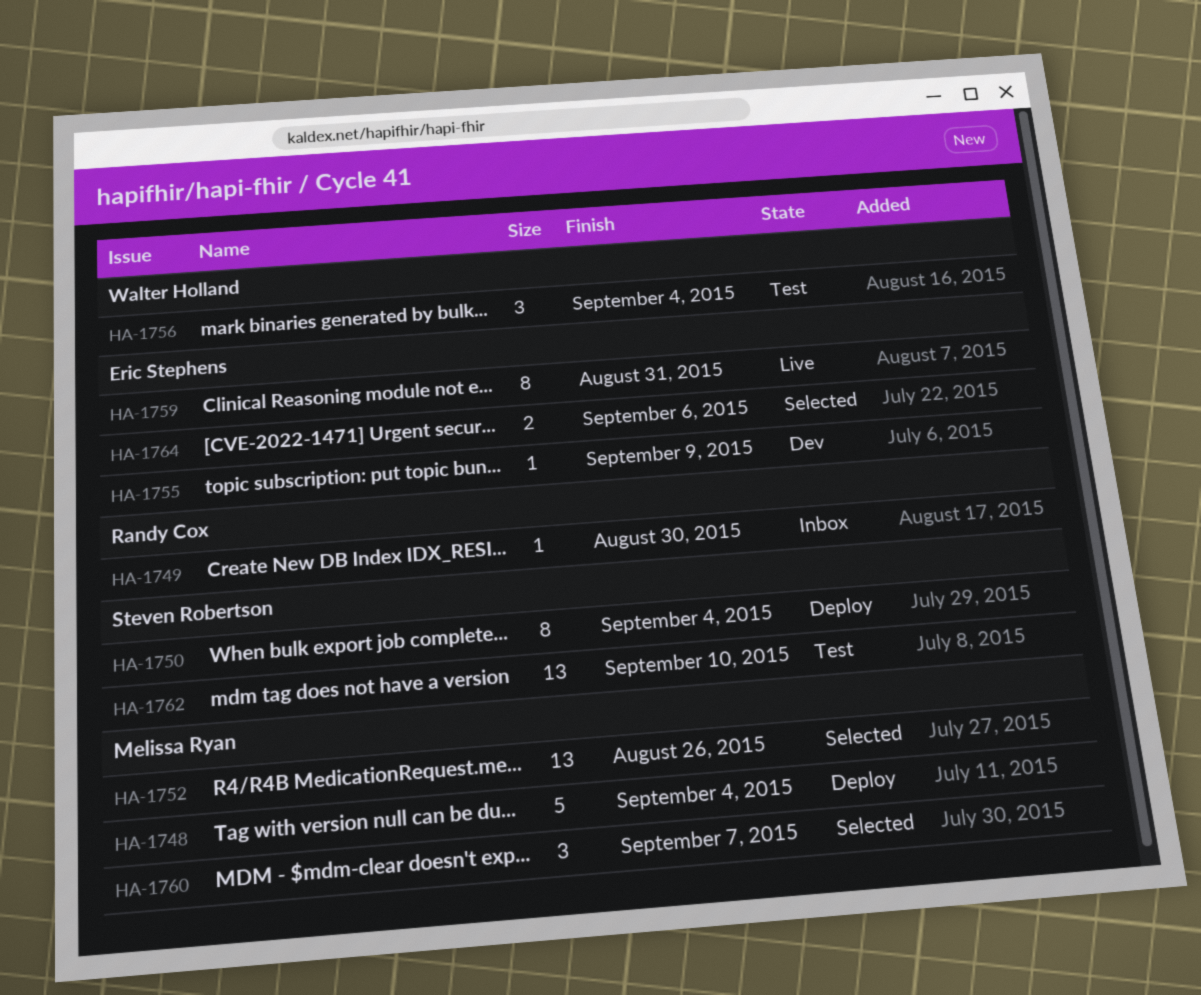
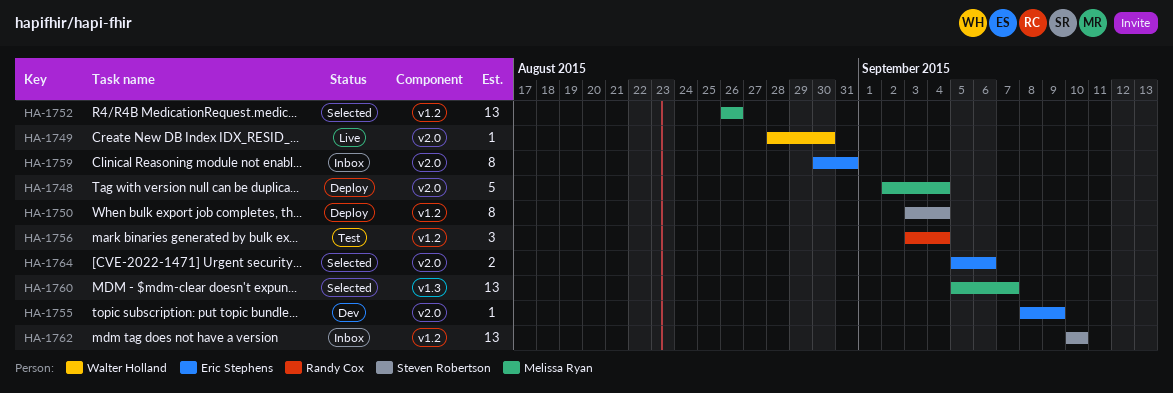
HA-1749, status: Inbox -> Live
HA-1749, owner: Randy Cox -> Walter Holland
HA-1756, owner: Walter Holland -> Randy Cox
HA-1759, status: Live -> Inbox
HA-1760, estimate: 3 -> 13
HA-1762, status: Test -> Inbox

